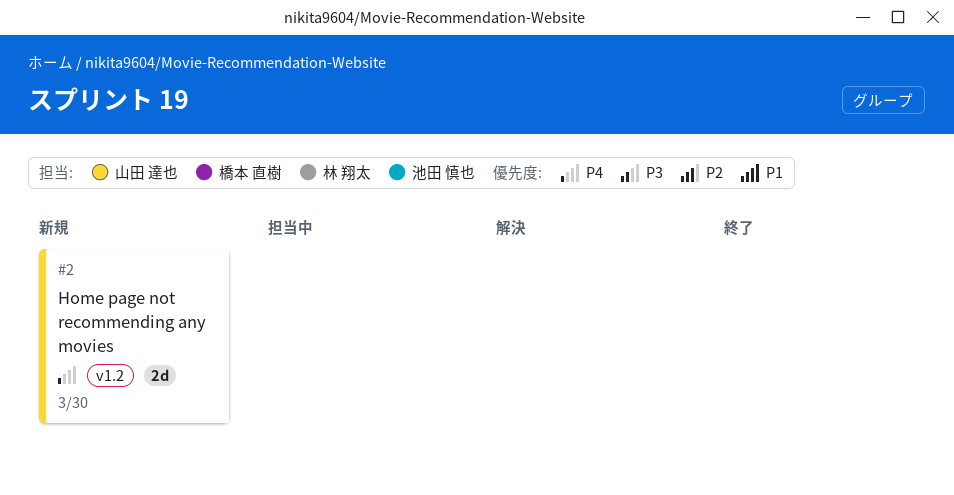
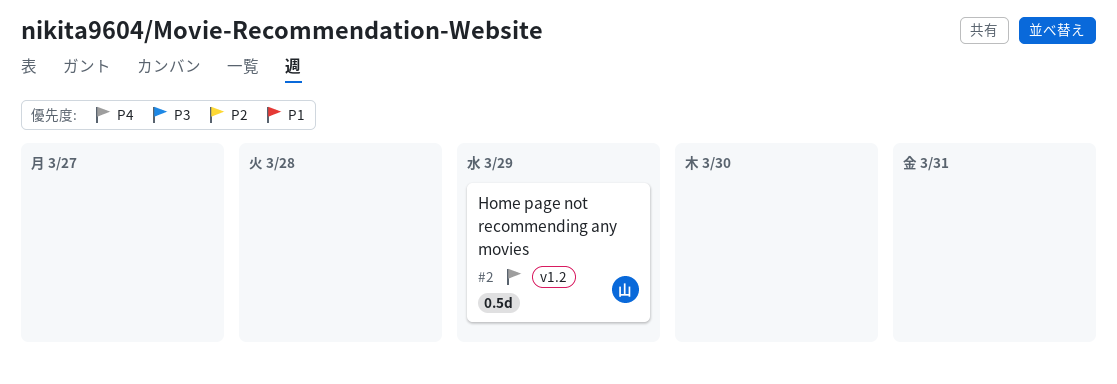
#2, estimate: 2d -> 0.5d
#2, due: Mar 30 -> Mar 29

